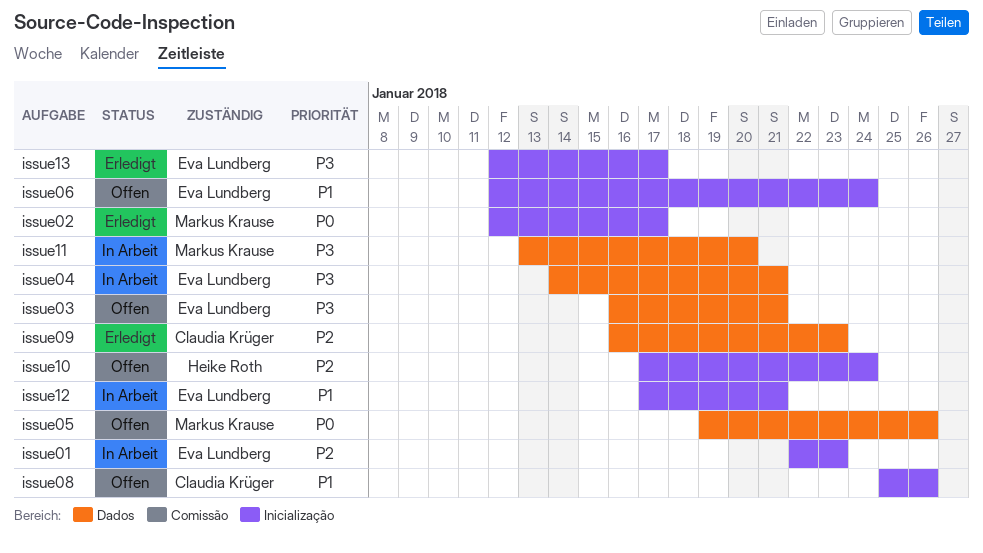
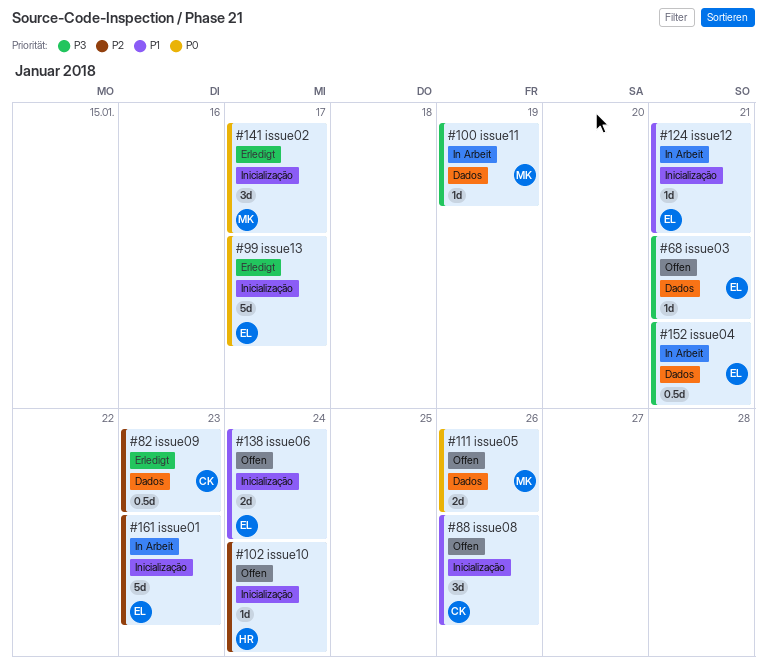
issue11, due: Jan 20 -> Jan 19
issue13, priority: P3 -> P0

